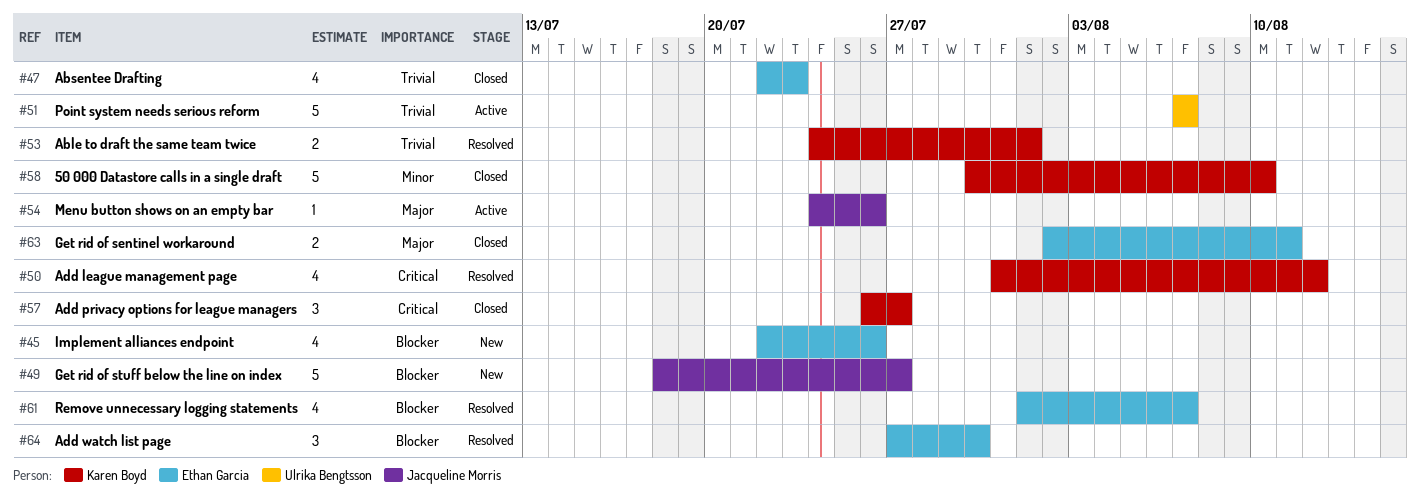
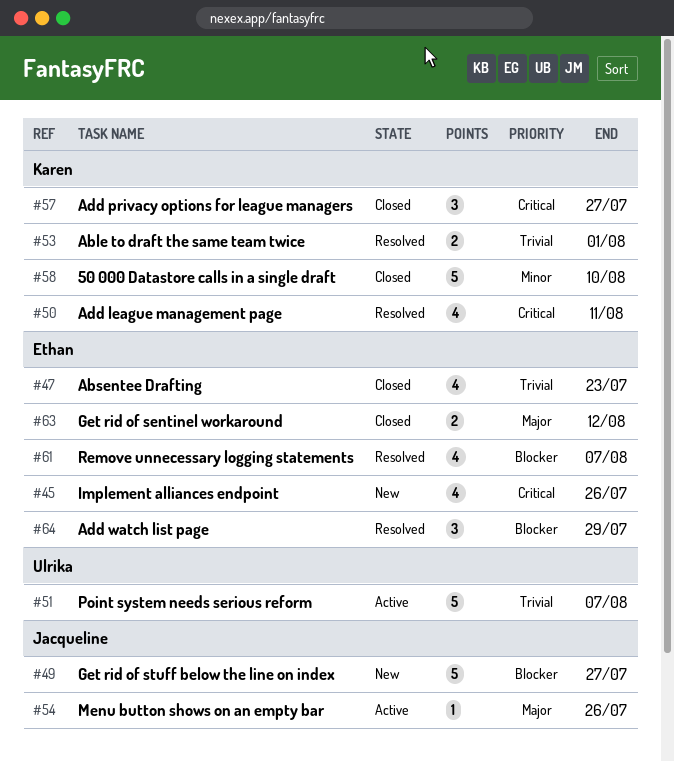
#45, priority: Blocker -> Critical
#50, due: Aug 12 -> Aug 11
#63, due: Aug 11 -> Aug 12
#64, due: Jul 30 -> Jul 29

